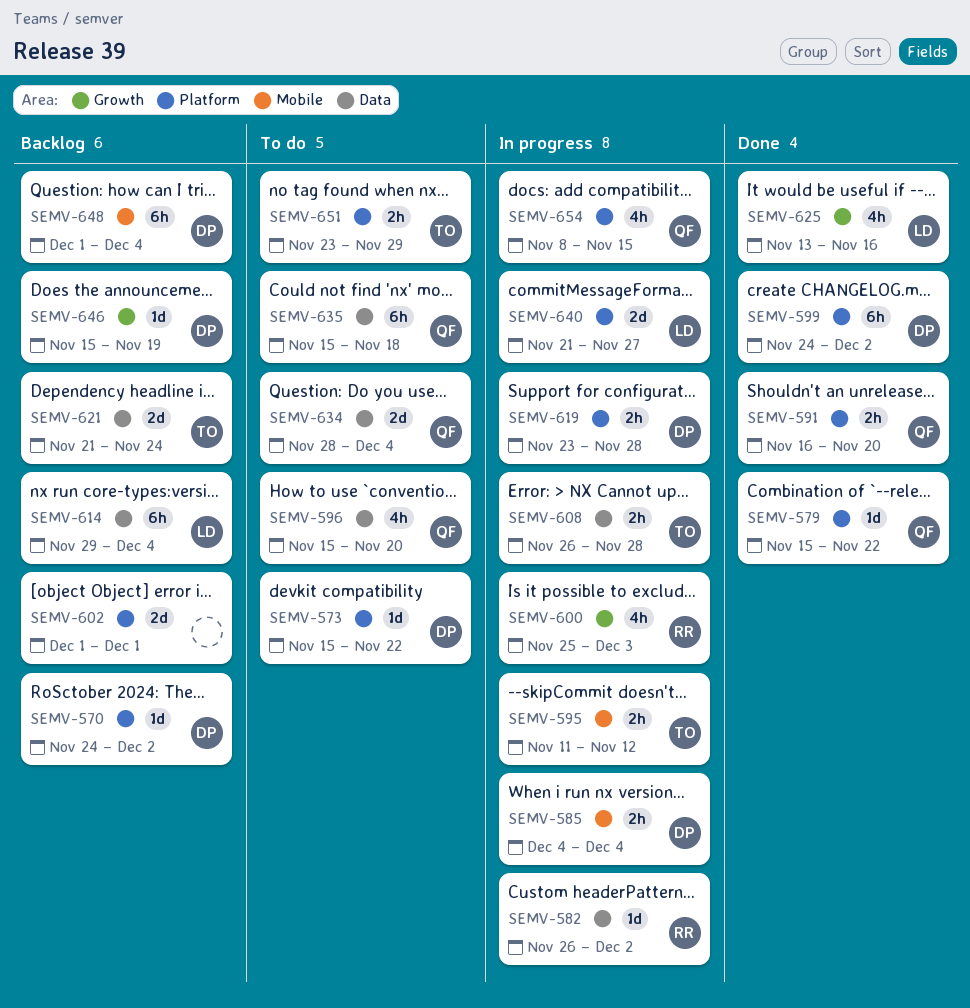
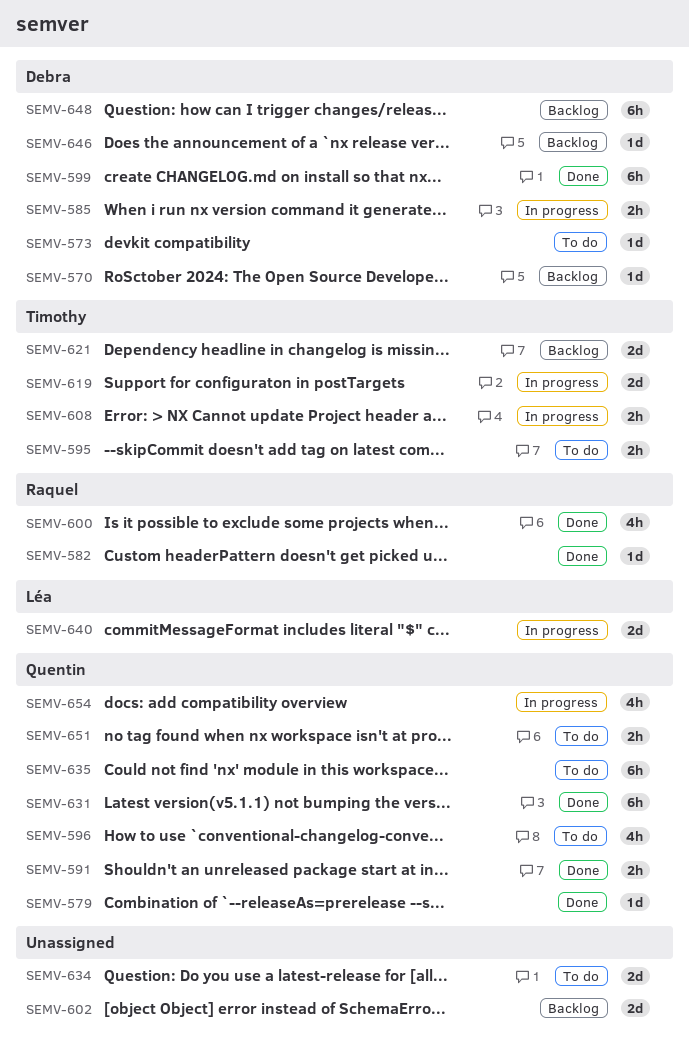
SEMV-582, status: In progress -> Done
SEMV-595, status: In progress -> To do
SEMV-600, status: In progress -> Done
SEMV-614: present -> none
SEMV-619, owner: Debra -> Timothy
SEMV-619, estimate: 2h -> 2d
SEMV-625: present -> none
SEMV-631: none -> present
SEMV-634, owner: Quentin -> none
SEMV-651, owner: Timothy -> Quentin

